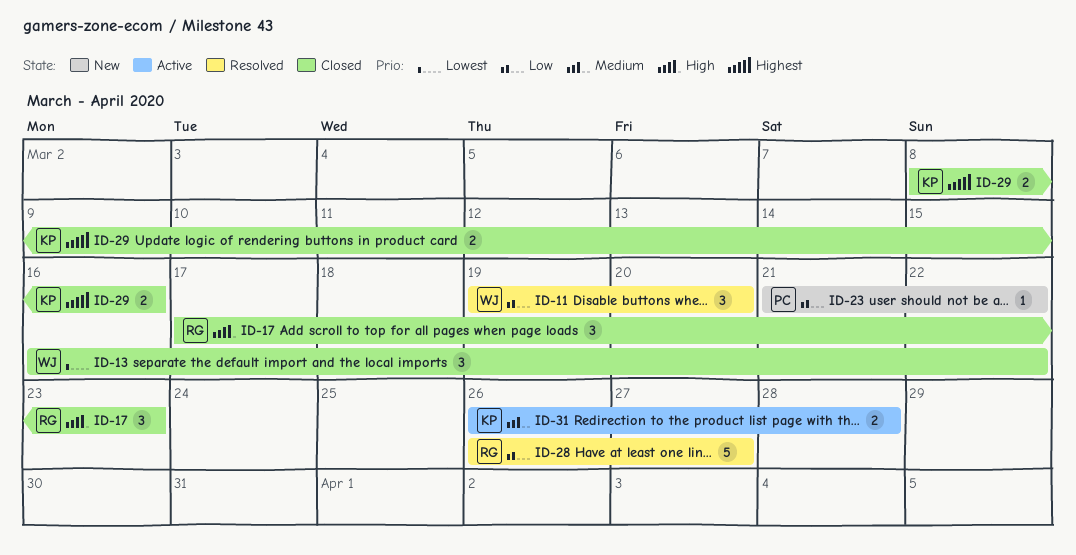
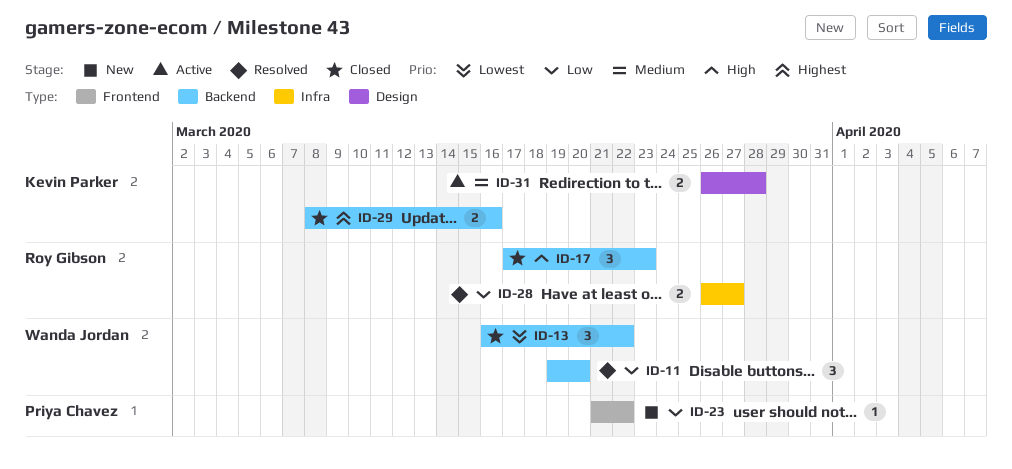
ID-28, estimate: 5 -> 2

